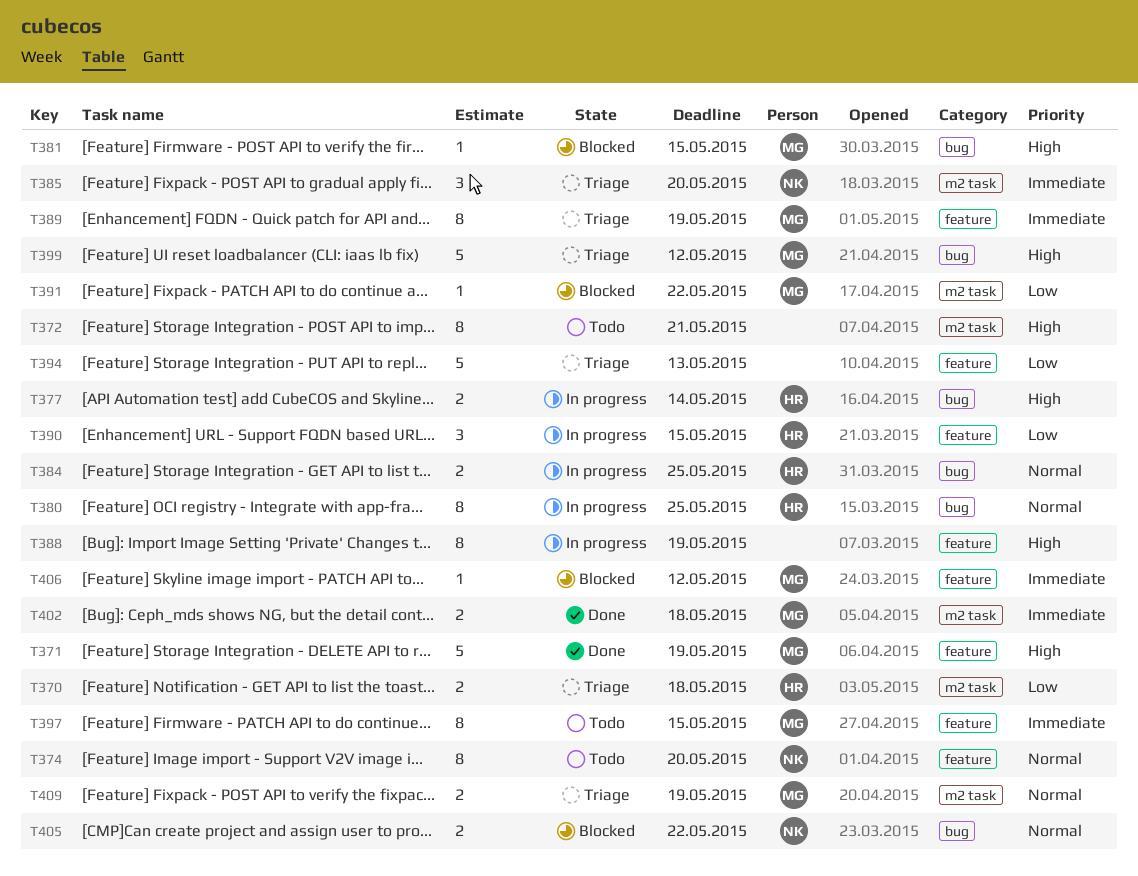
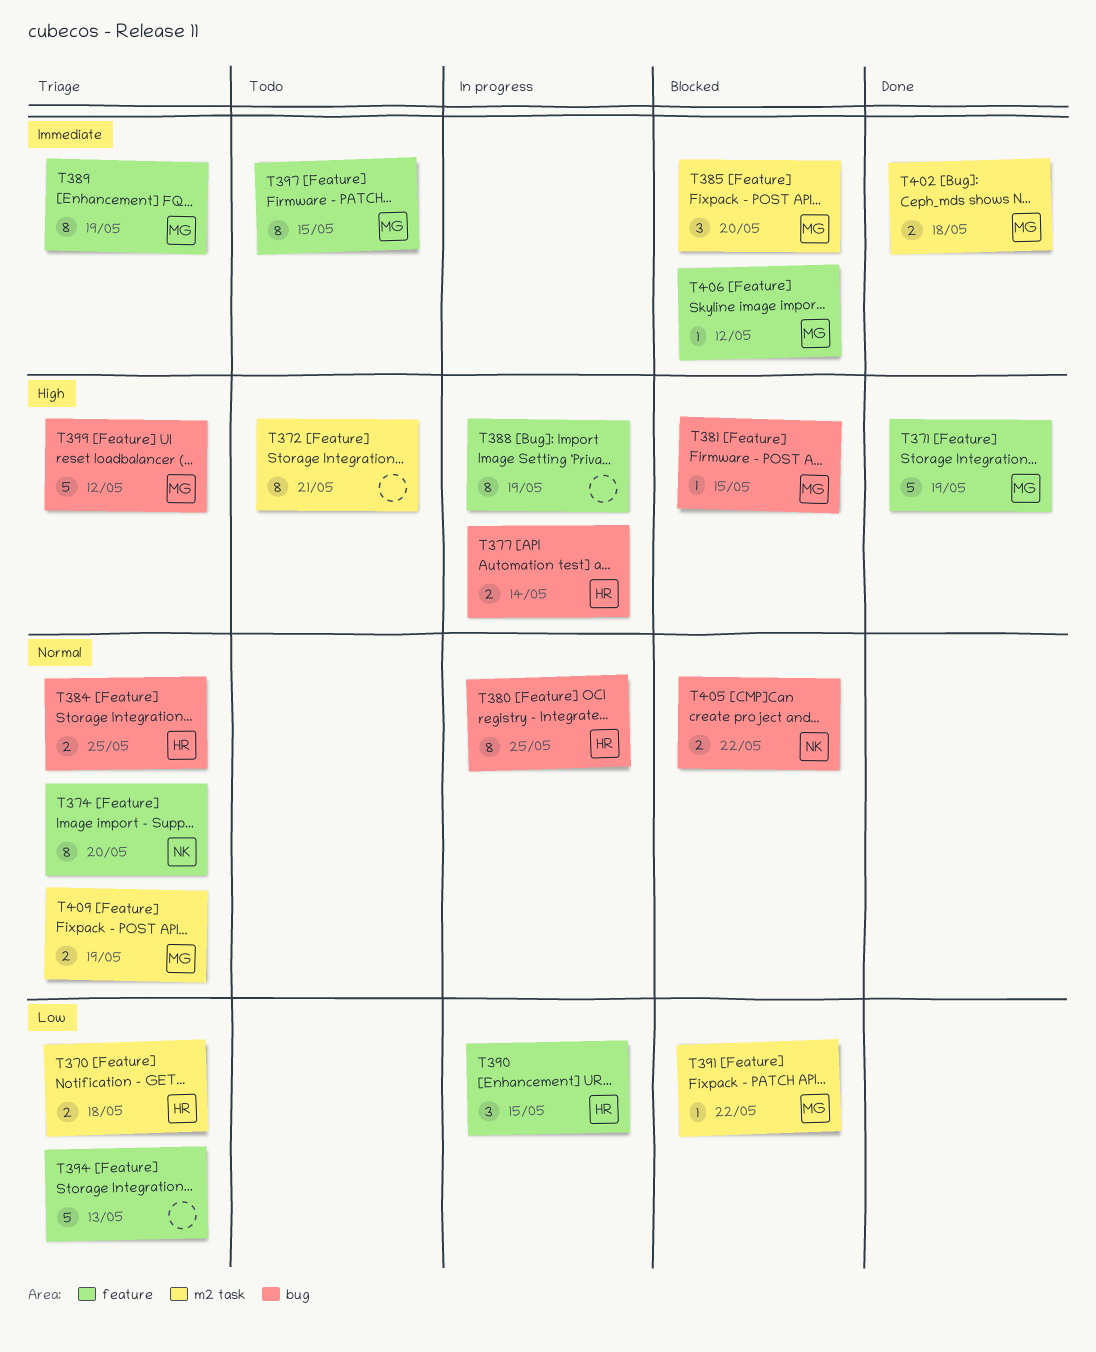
T374, status: Todo -> Triage
T384, status: In progress -> Triage
T385, status: Triage -> Blocked
T385, owner: NK -> MG

